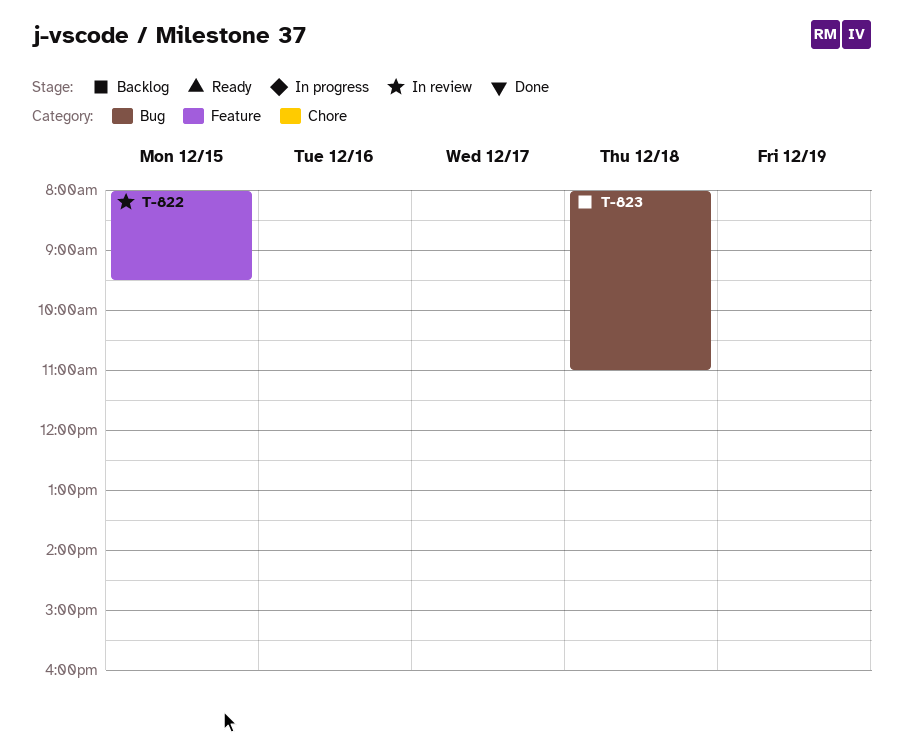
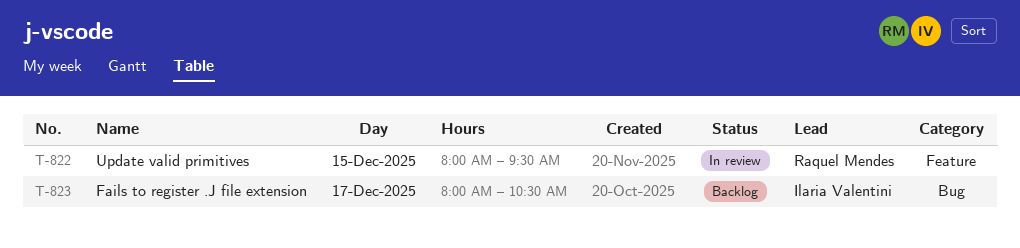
T-823, day: Dec 18 -> Dec 17
T-823, ends: 11:00 -> 10:30

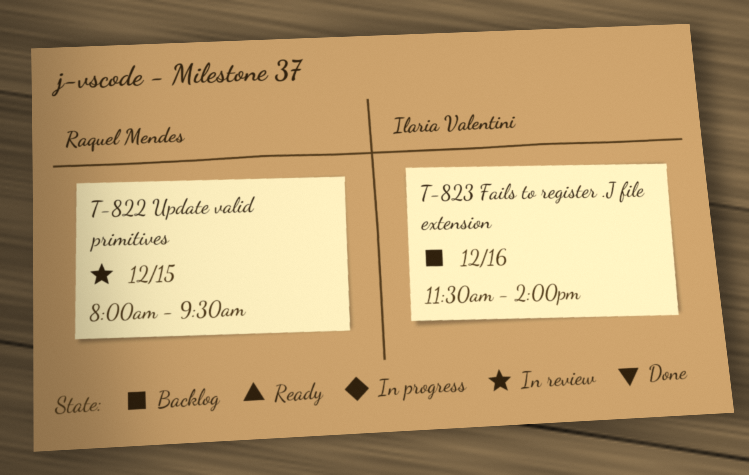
T-823, day: Dec 17 -> Dec 16
T-823, begins: 08:00 -> 11:30
T-823, ends: 10:30 -> 14:00

